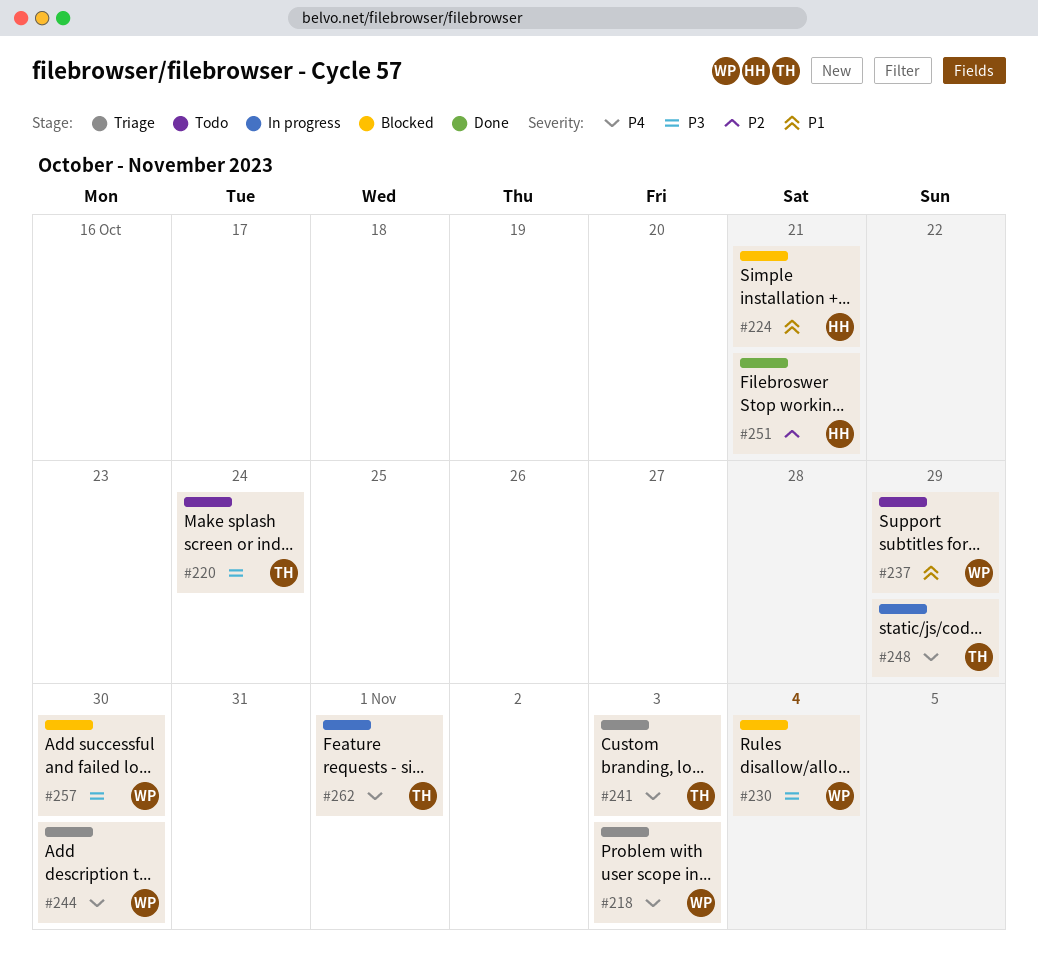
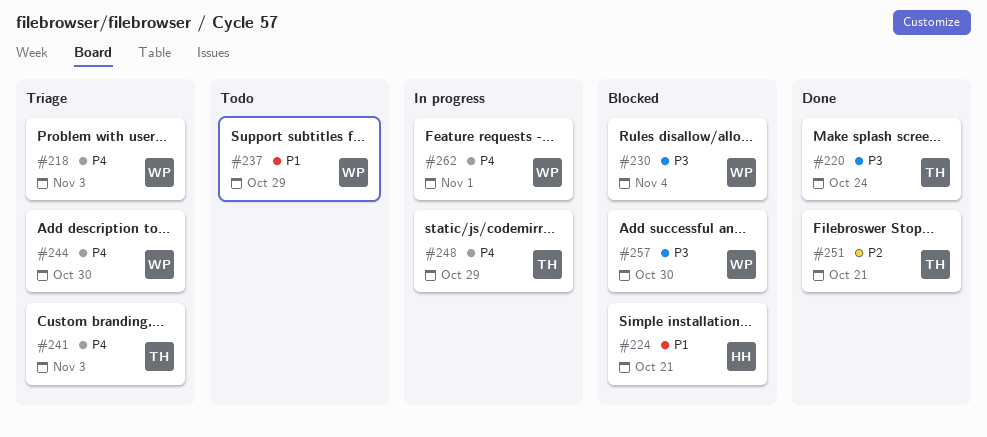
#220, status: Todo -> Done
#251, owner: HH -> TH
#262, owner: TH -> WP

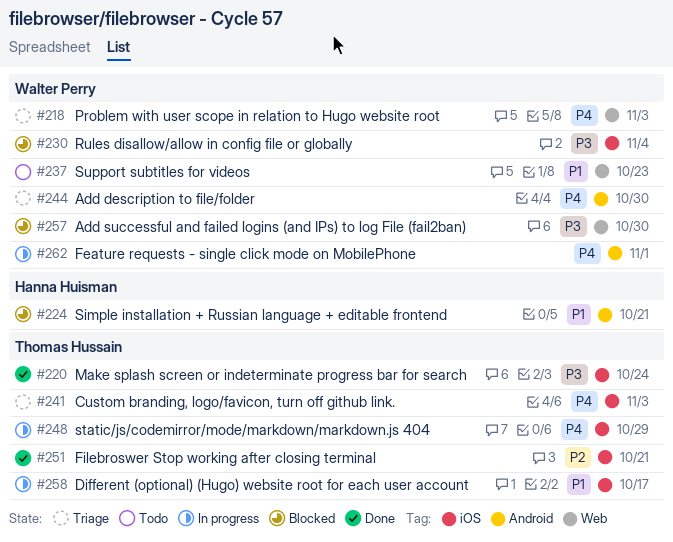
#237, due: Oct 29 -> Oct 23
#258: none -> present

